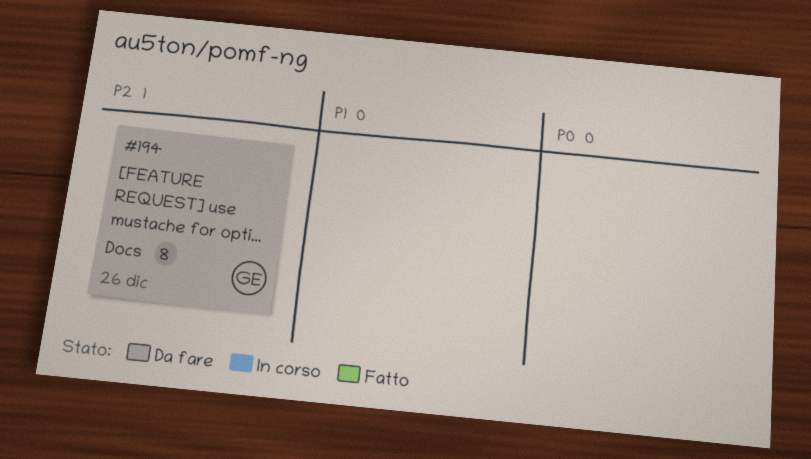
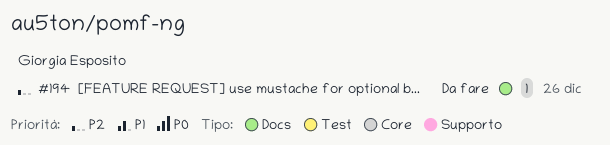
#194, estimate: 8 -> 1

